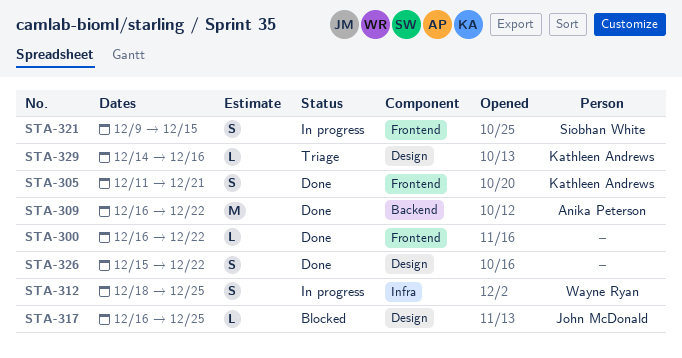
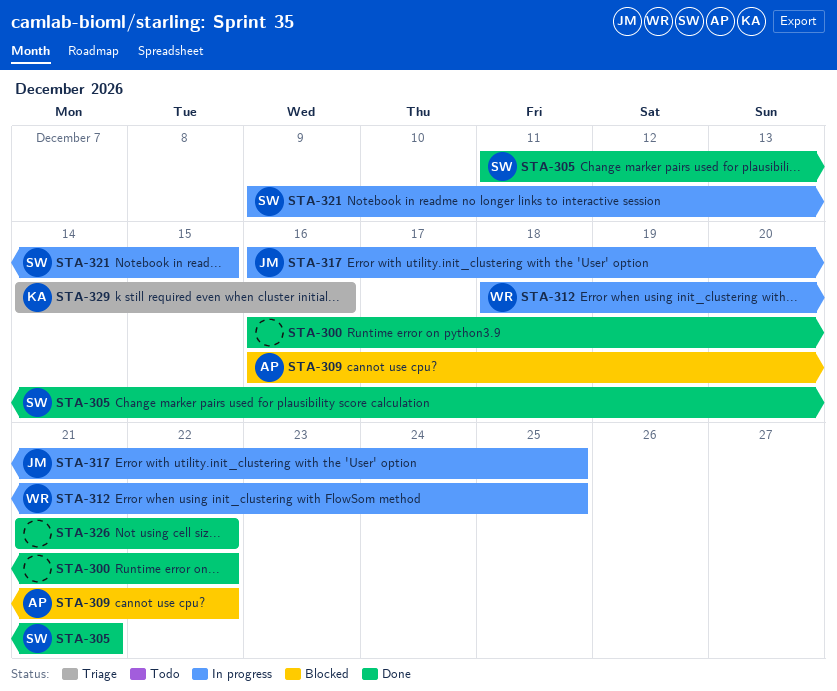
STA-305, owner: Kathleen Andrews -> Siobhan White
STA-309, status: Done -> Blocked
STA-317, status: Blocked -> In progress
STA-326, start: Dec 15 -> Dec 21

